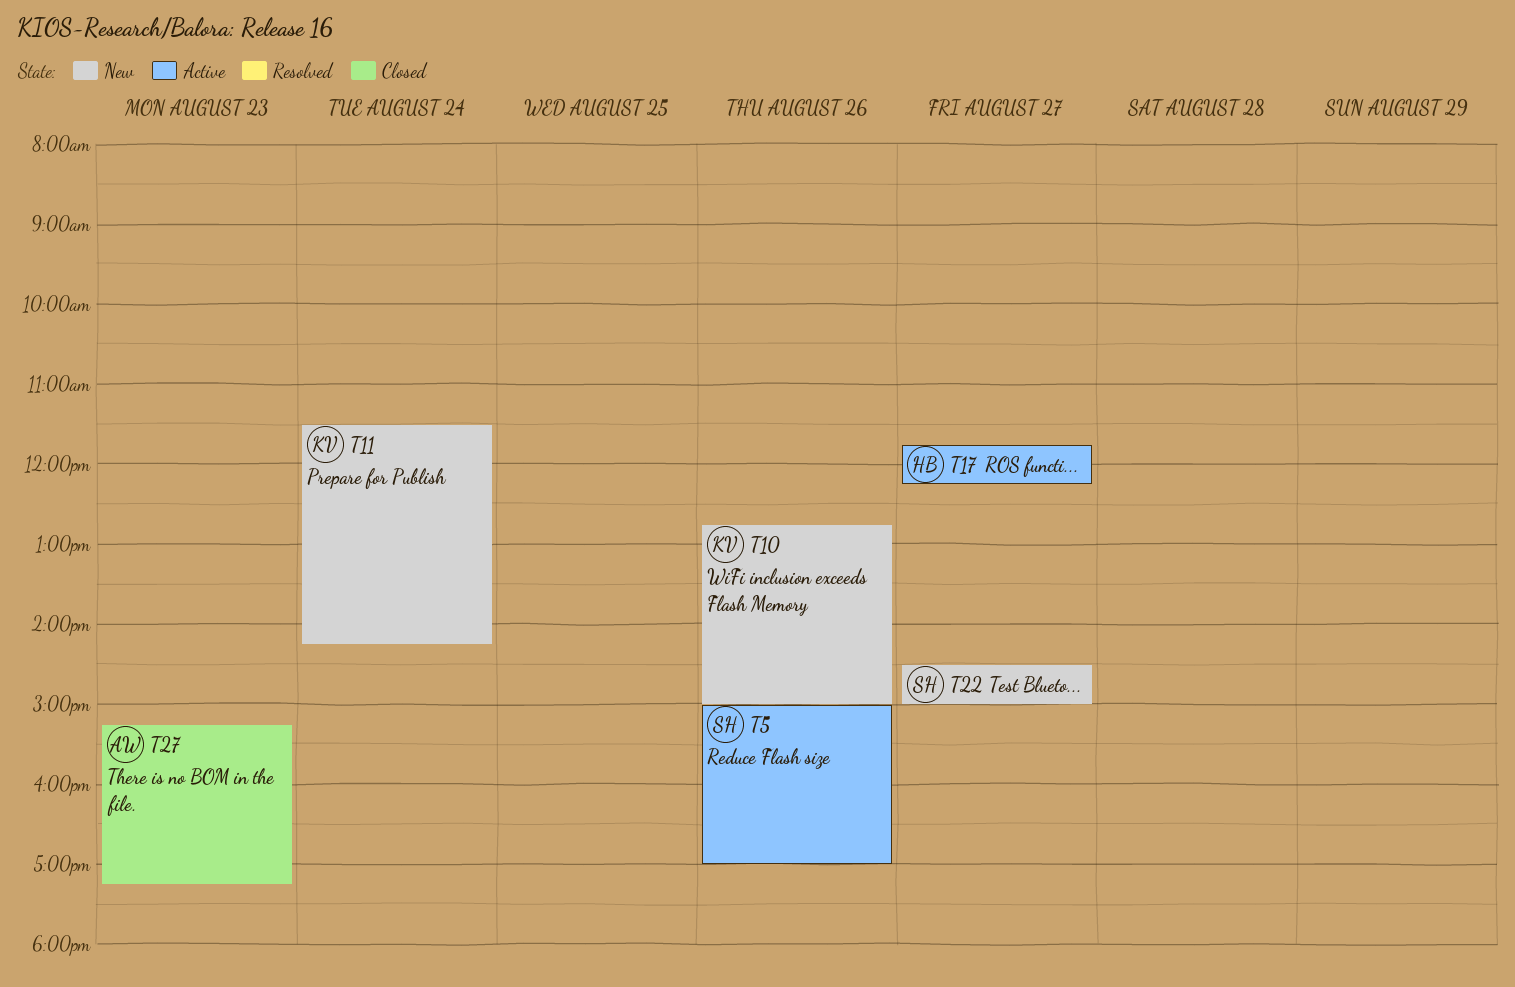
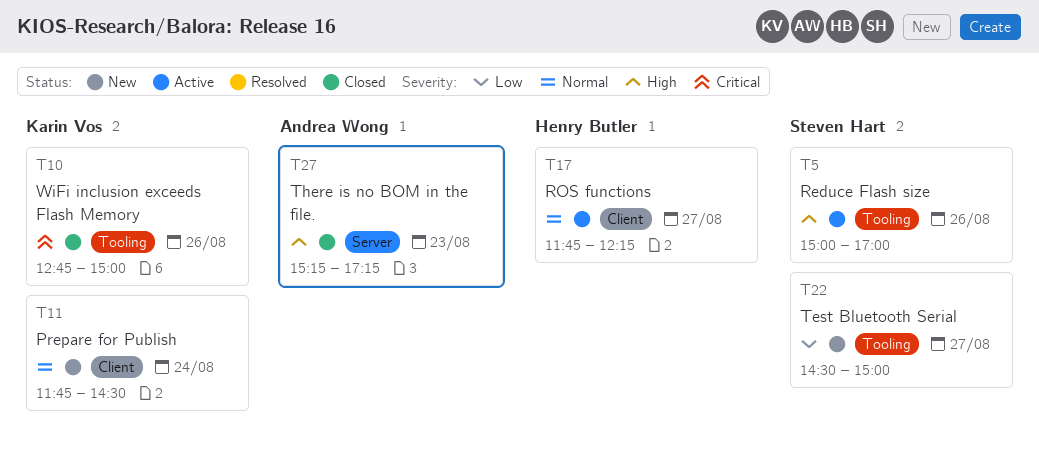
T10, status: New -> Closed
T11, begins: 11:30 -> 11:45
T11, ends: 14:15 -> 14:30

